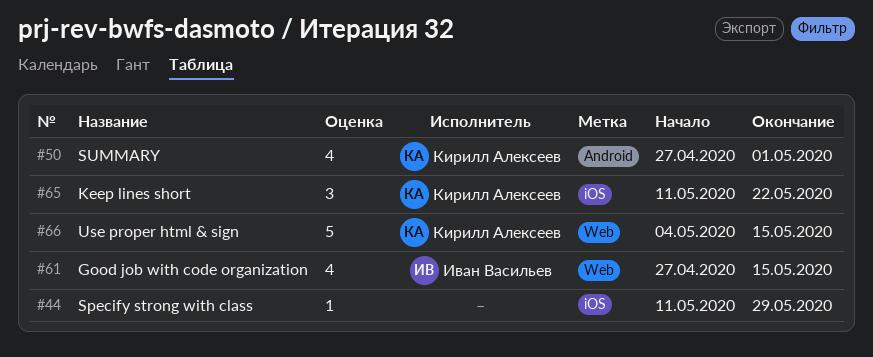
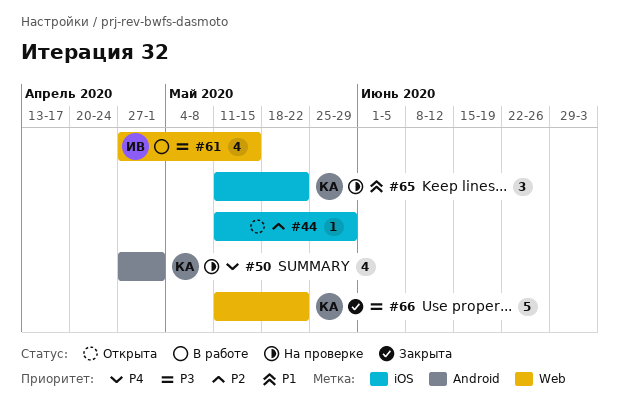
#66, start: May 4 -> May 11
#66, due: May 15 -> May 22

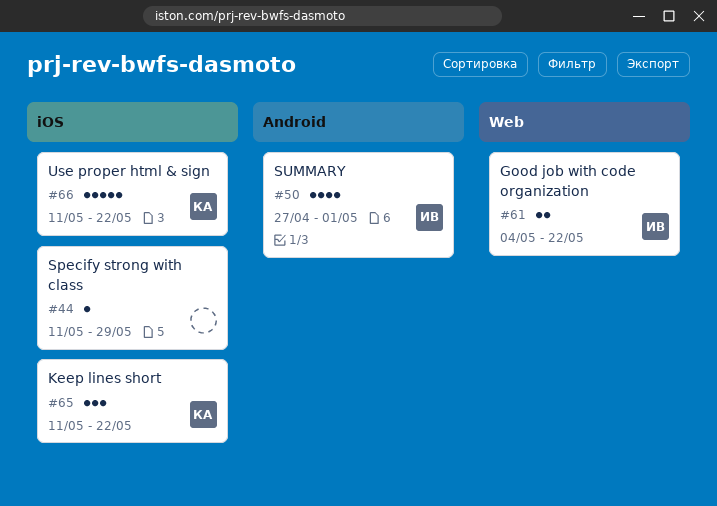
#50, owner: КА -> ИВ
#61, estimate: 4 -> 2
#61, start: Apr 27 -> May 4
#61, due: May 15 -> May 22
#66, label: Web -> iOS

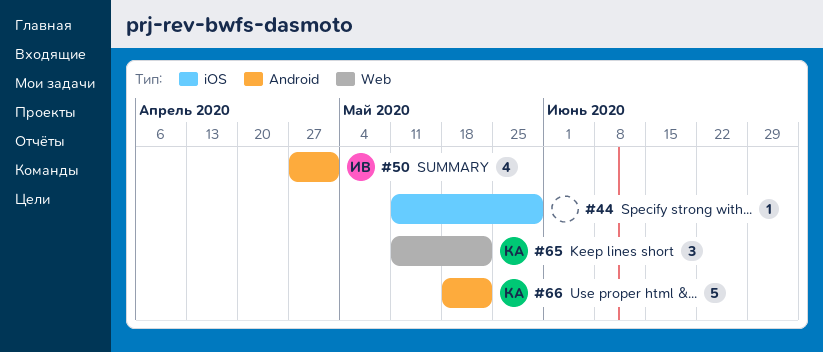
#61: present -> none
#65, label: iOS -> Web
#66, label: iOS -> Android
#66, start: May 11 -> May 18

